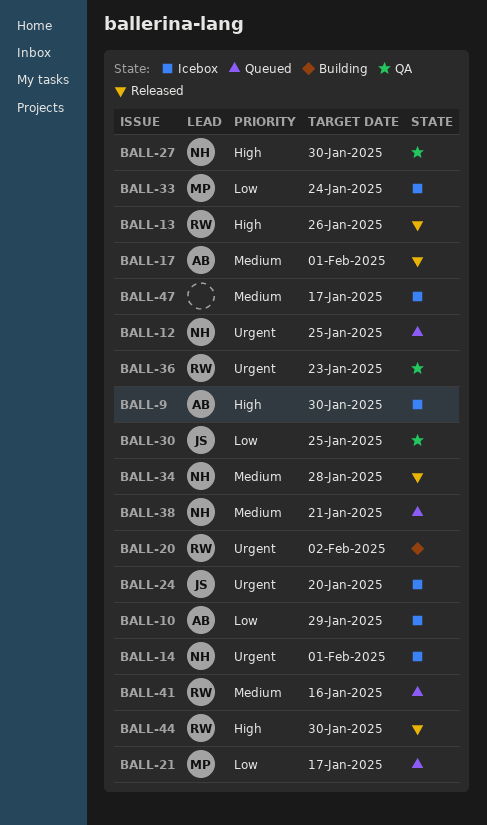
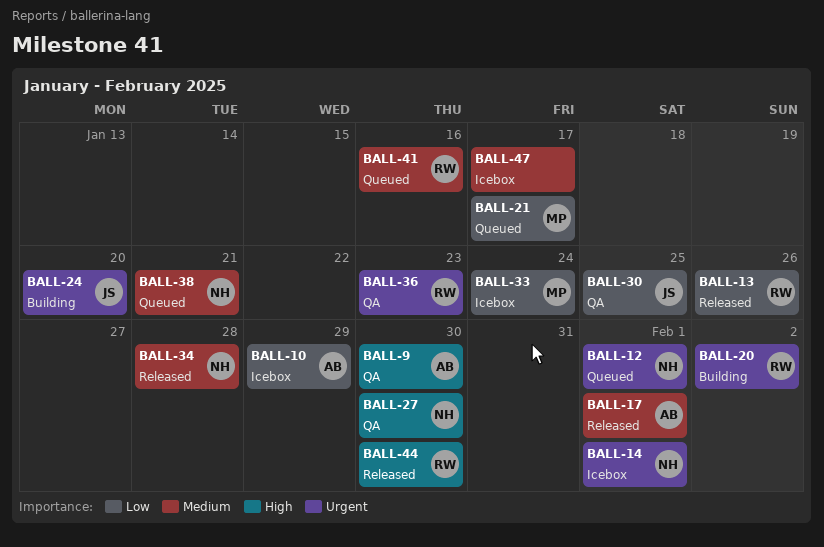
BALL-9, status: Icebox -> QA
BALL-12, due: Jan 25 -> Feb 1
BALL-13, priority: High -> Low
BALL-24, status: Icebox -> Building

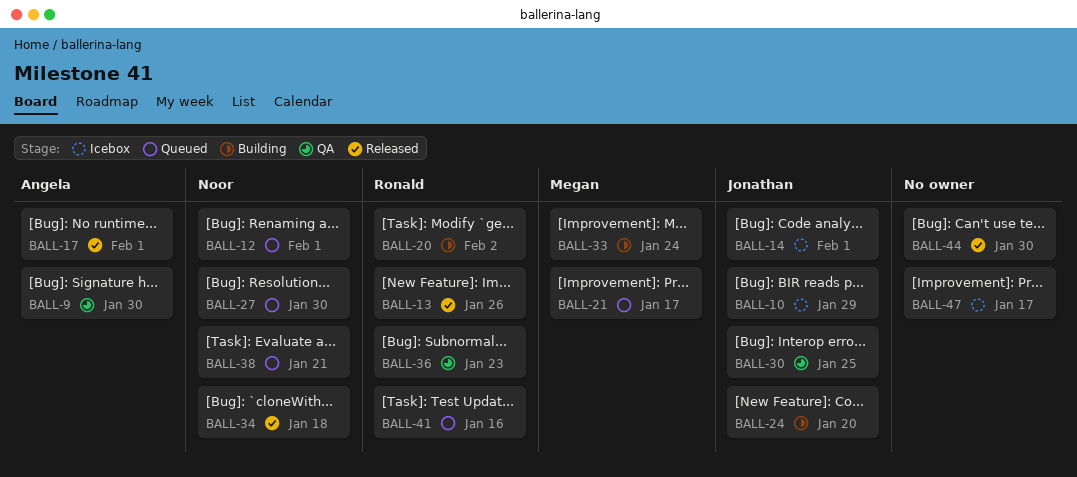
BALL-10, owner: Angela -> Jonathan
BALL-14, owner: Noor -> Jonathan
BALL-27, status: QA -> Queued
BALL-33, status: Icebox -> Building
BALL-34, due: Jan 28 -> Jan 18
BALL-44, owner: Ronald -> none

